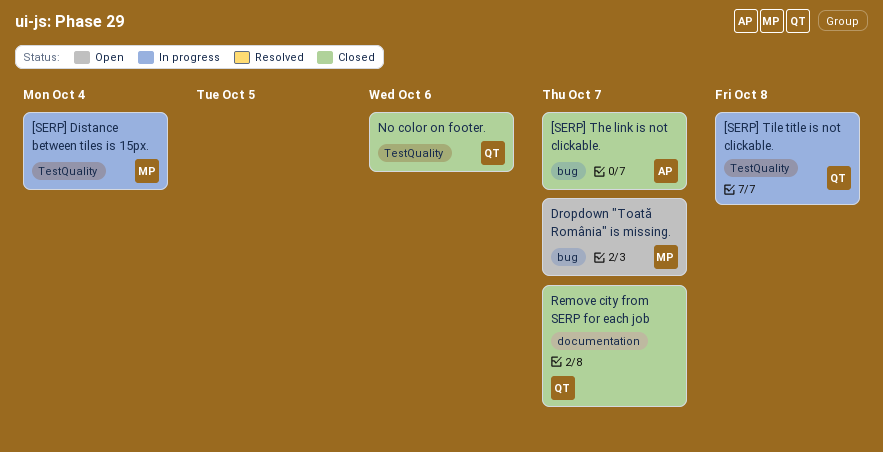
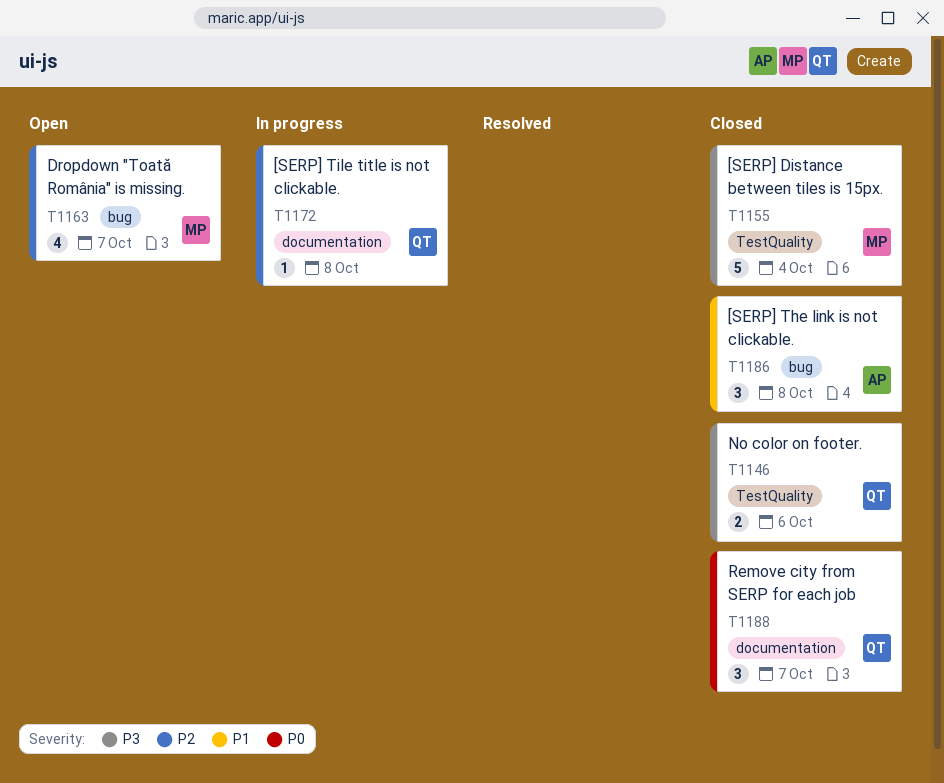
[SERP] Distance between tiles is 15px., status: In progress -> Closed
[SERP] The link is not clickable., due: Oct 7 -> Oct 8
[SERP] Tile title is not clickable., label: TestQuality -> documentation

